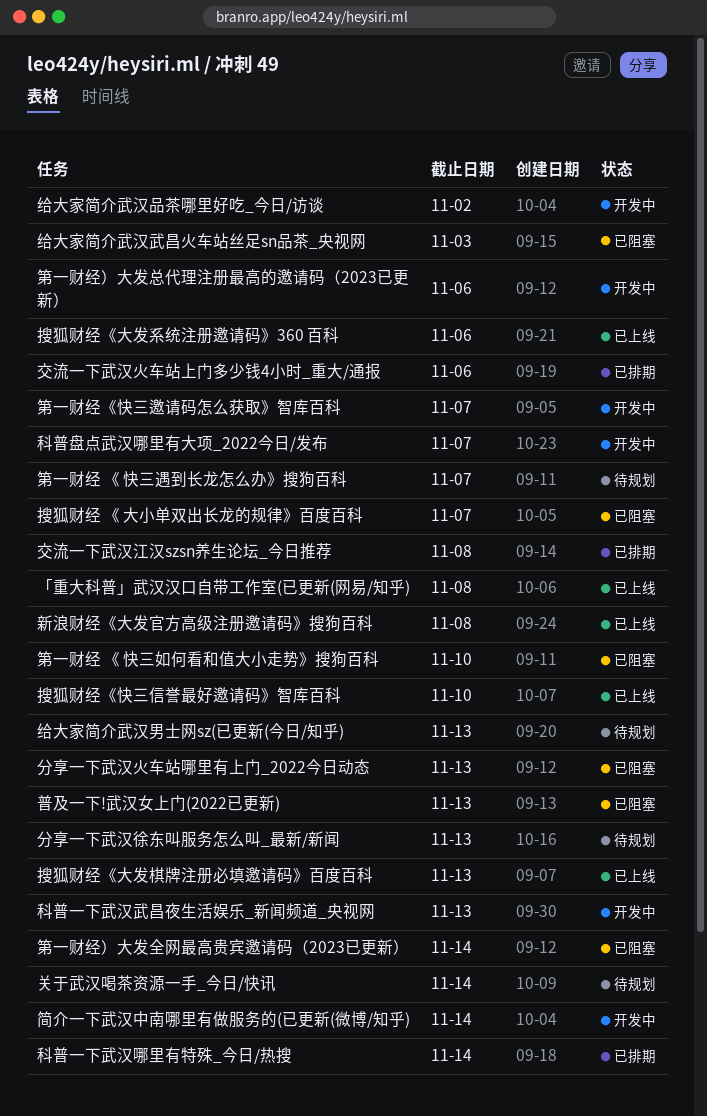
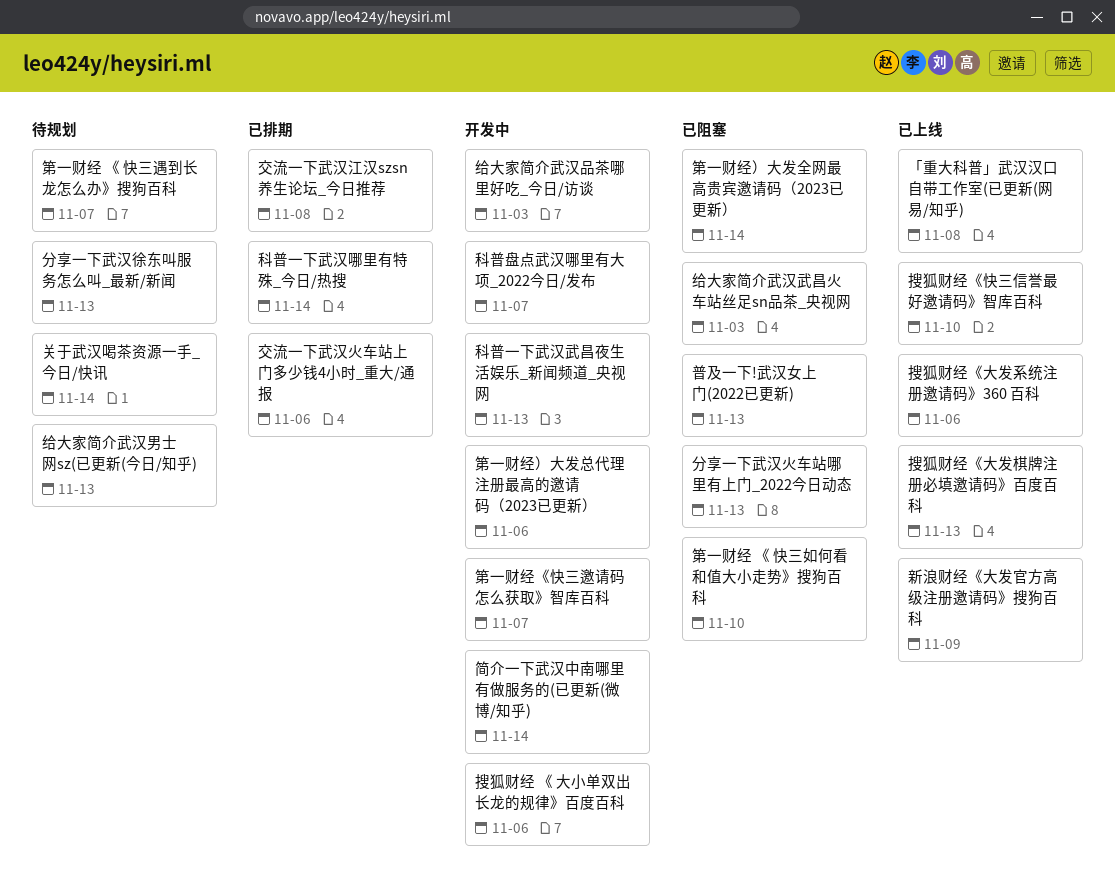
搜狐财经 《 大小单双出长龙的规律》百度百科, status: 已阻塞 -> 开发中
搜狐财经 《 大小单双出长龙的规律》百度百科, due: Nov 7 -> Nov 6
新浪财经《大发官方高级注册邀请码》搜狗百科, due: Nov 8 -> Nov 9
给大家简介武汉品茶哪里好吃_今日/访谈, due: Nov 2 -> Nov 3

